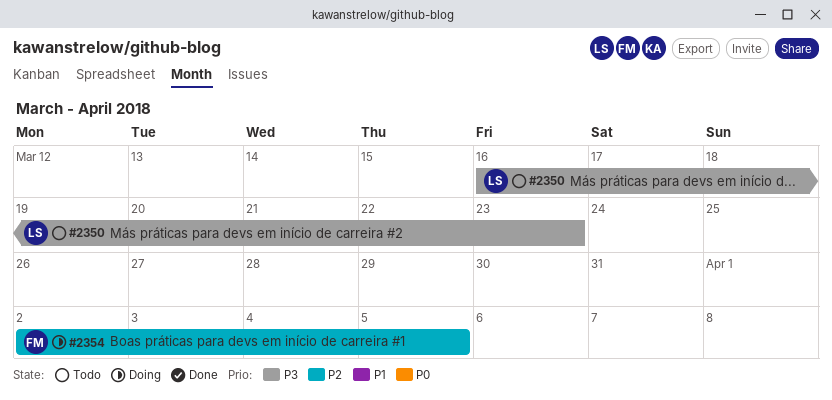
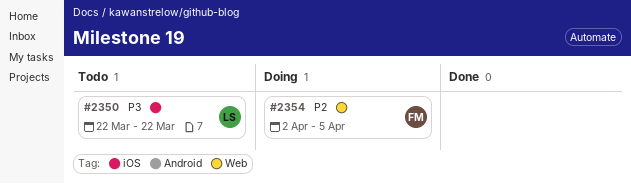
#2350, start: Mar 16 -> Mar 22
#2350, due: Mar 23 -> Mar 22

